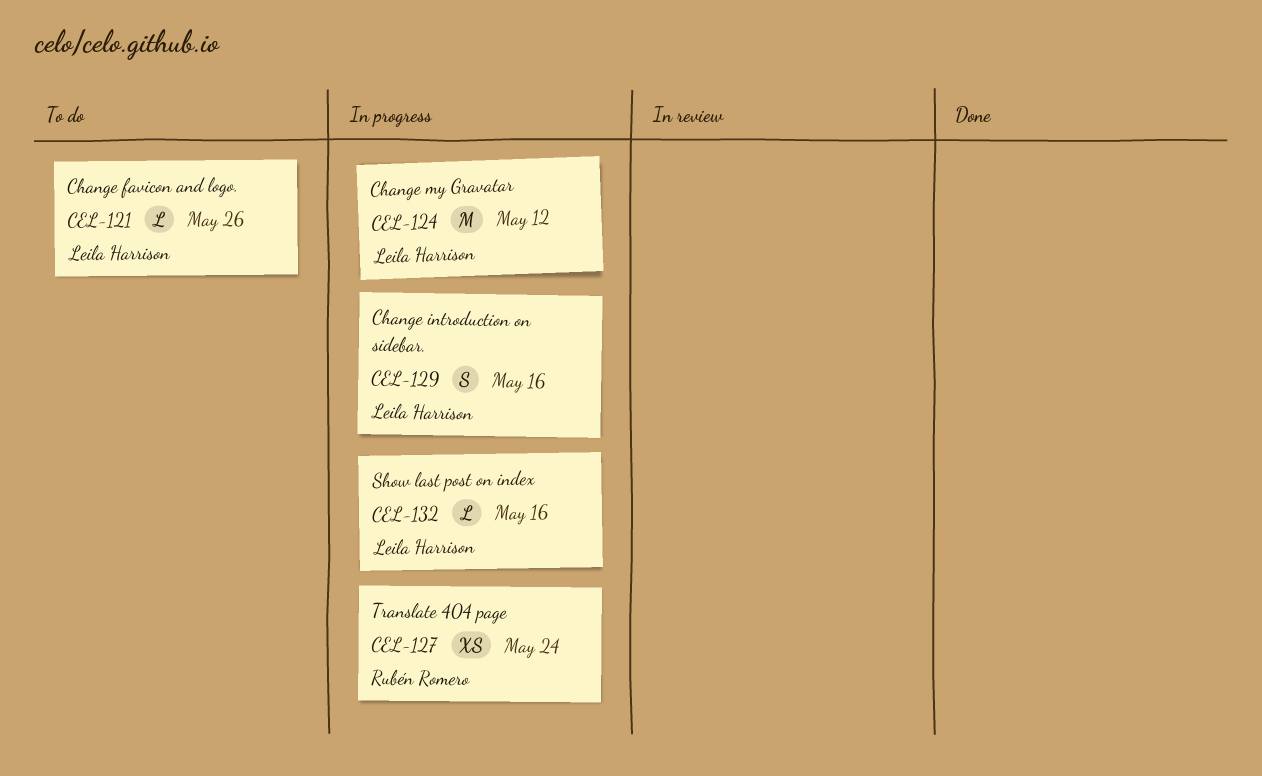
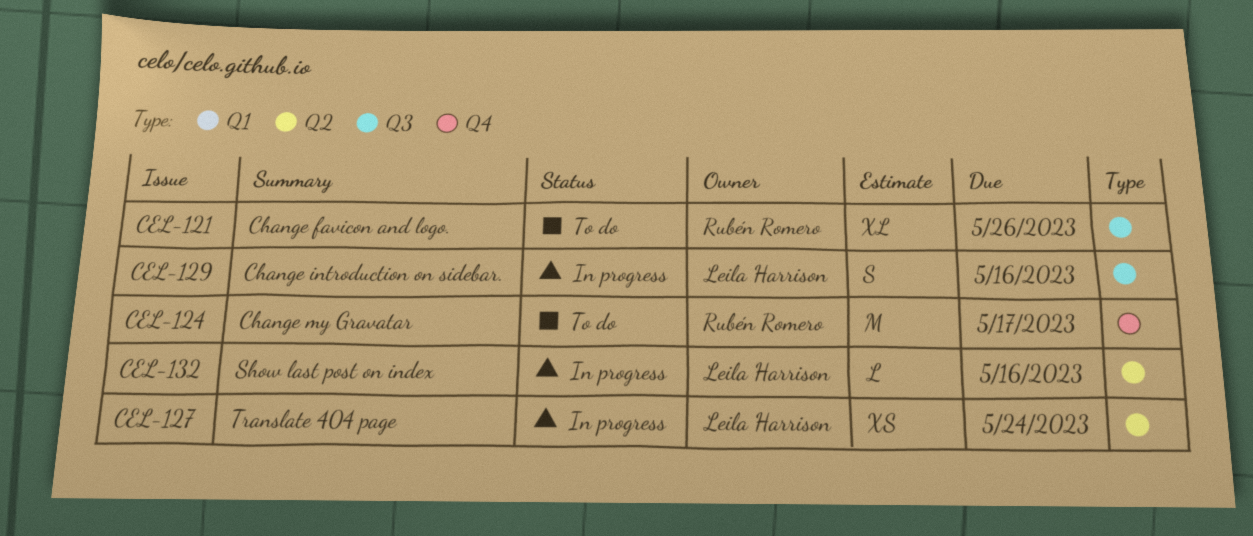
CEL-121, owner: Leila Harrison -> Rubén Romero
CEL-121, estimate: L -> XL
CEL-124, status: In progress -> To do
CEL-124, owner: Leila Harrison -> Rubén Romero
CEL-124, due: May 12 -> May 17
CEL-127, owner: Rubén Romero -> Leila Harrison

